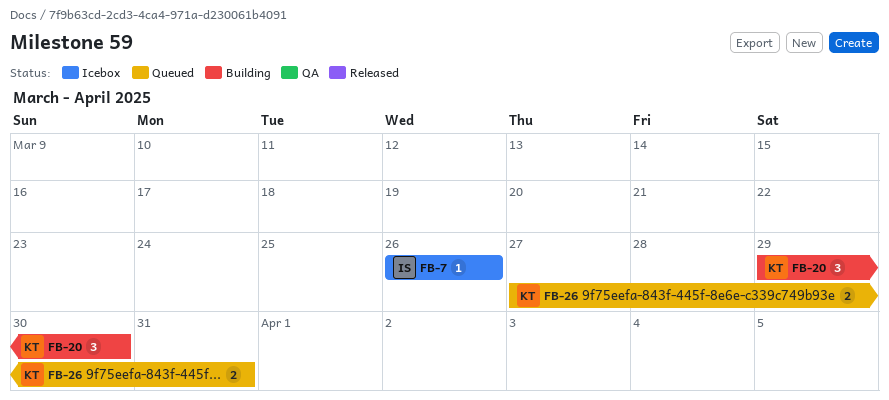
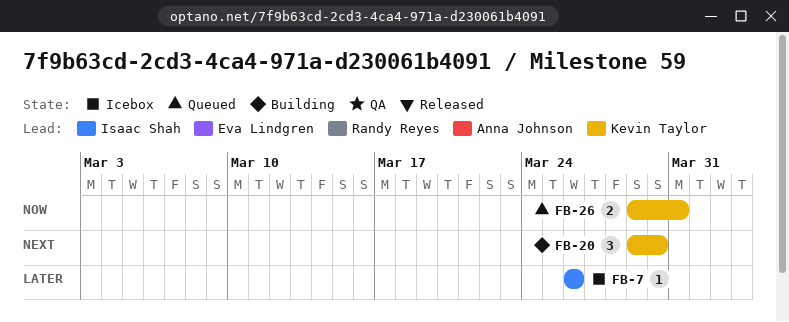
FB-26, start: Mar 27 -> Mar 29

